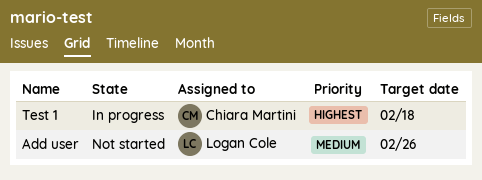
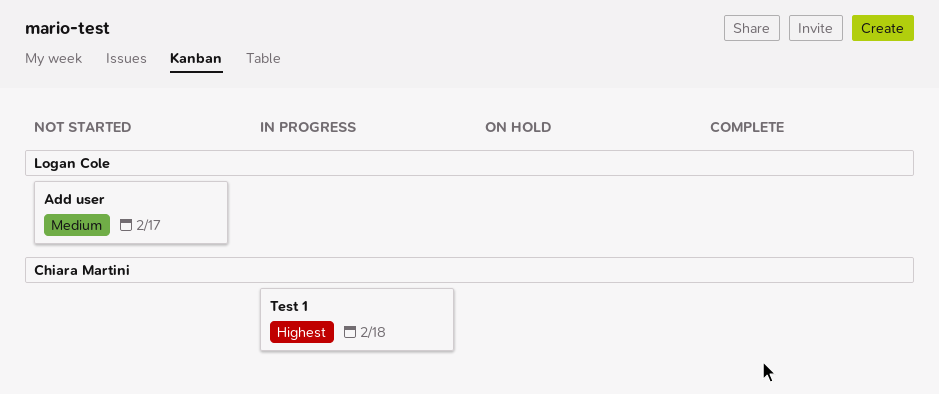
Add user, due: Feb 26 -> Feb 17

